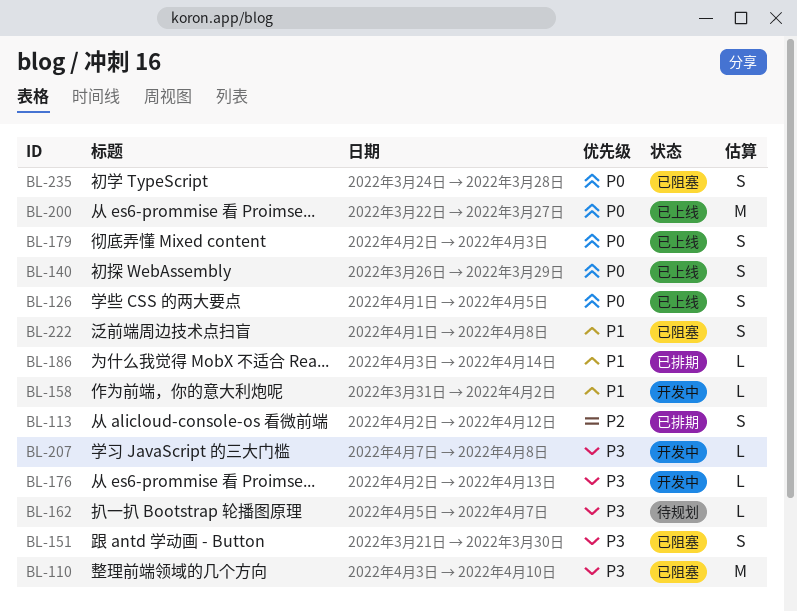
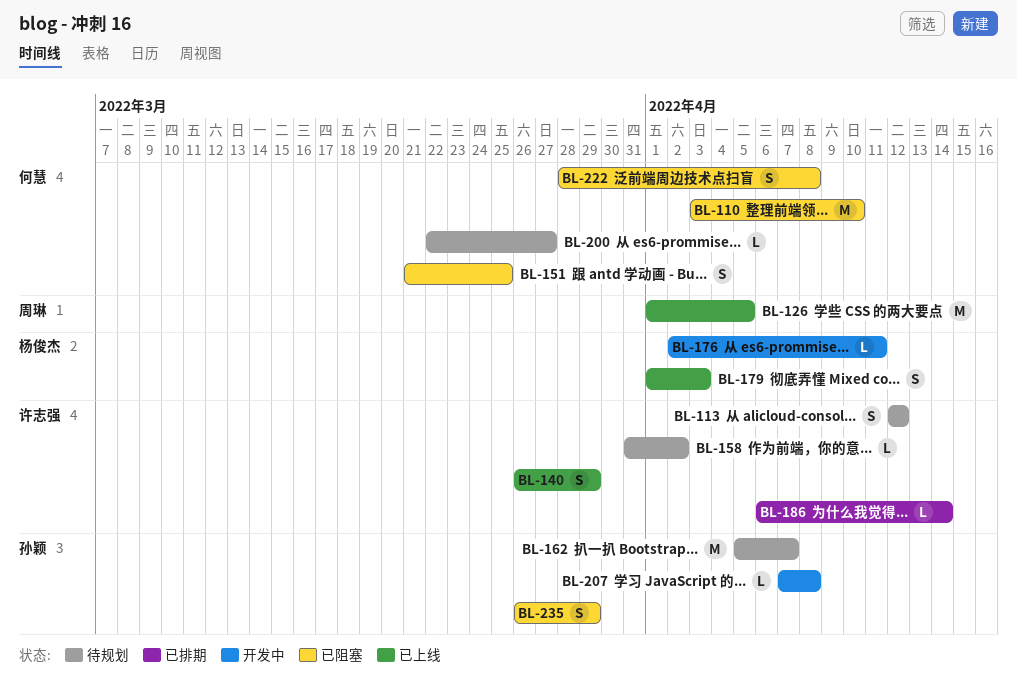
BL-113, status: 已排期 -> 待规划
BL-113, start: Apr 2 -> Apr 12
BL-126, estimate: S -> M
BL-151, due: Mar 30 -> Mar 25
BL-158, status: 开发中 -> 待规划
BL-162, estimate: L -> M
BL-176, due: Apr 13 -> Apr 11
BL-179, start: Apr 2 -> Apr 1
BL-186, start: Apr 3 -> Apr 6
BL-200, status: 已上线 -> 待规划
BL-200, estimate: M -> L
BL-222, start: Apr 1 -> Mar 28
BL-235, start: Mar 24 -> Mar 26
BL-235, due: Mar 28 -> Mar 29

